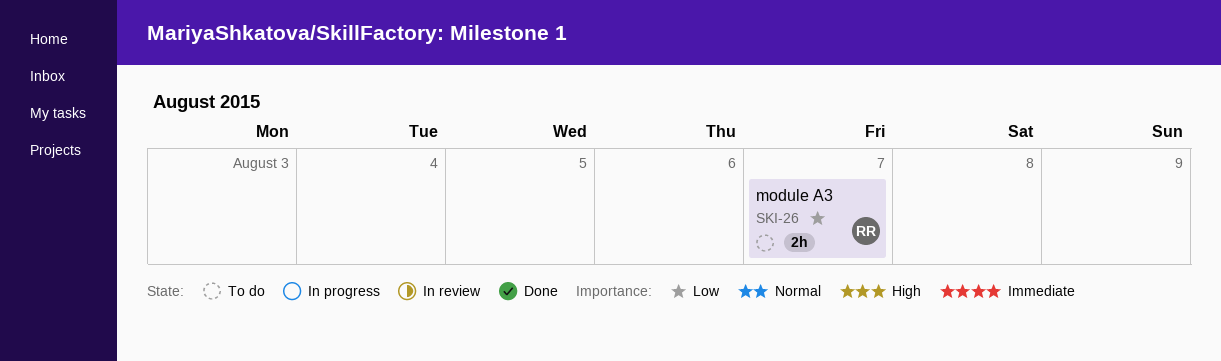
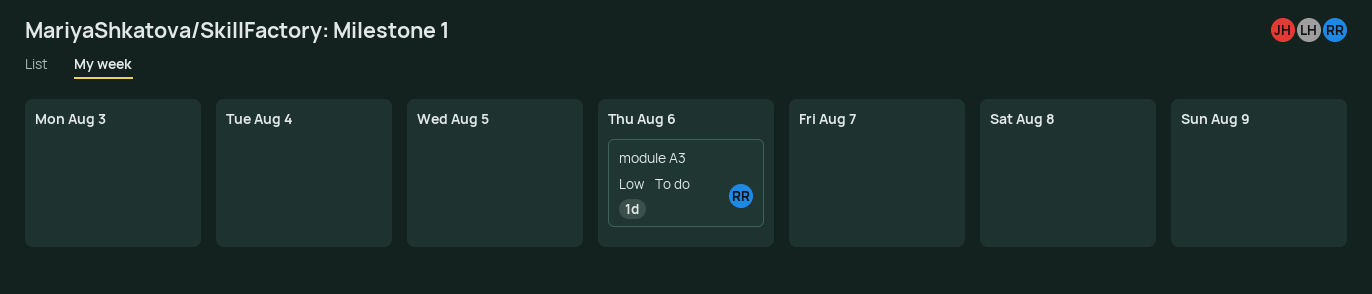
module A3, estimate: 2h -> 1d
module A3, due: Aug 7 -> Aug 6

